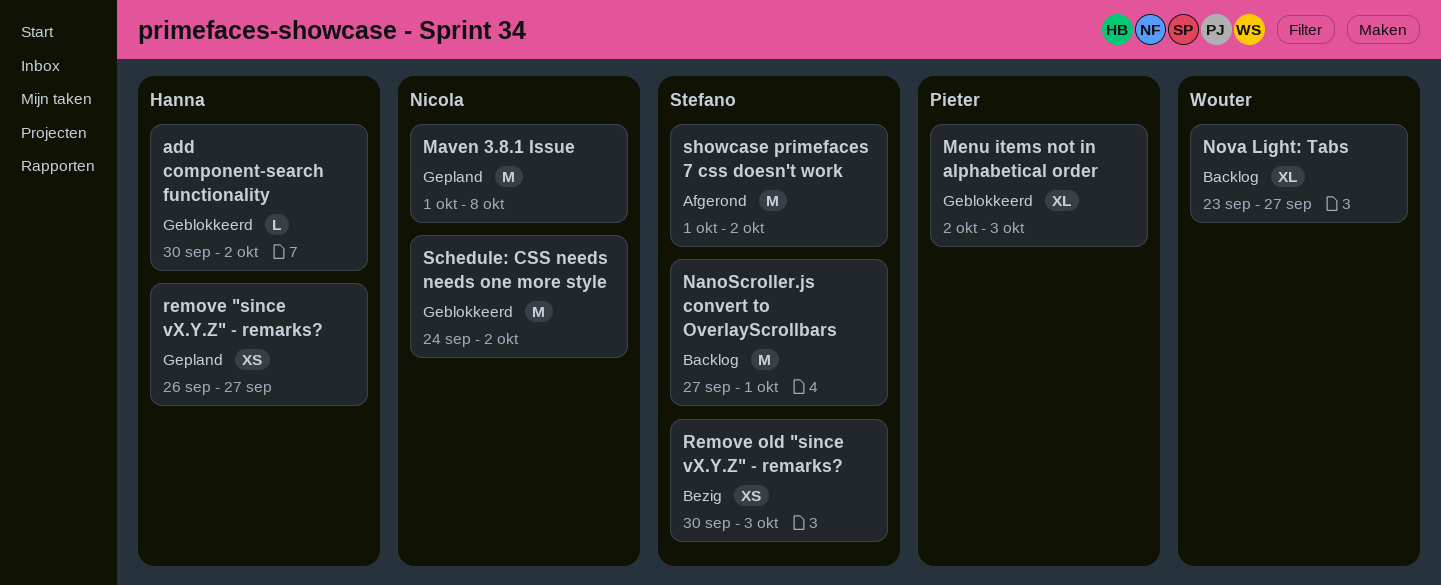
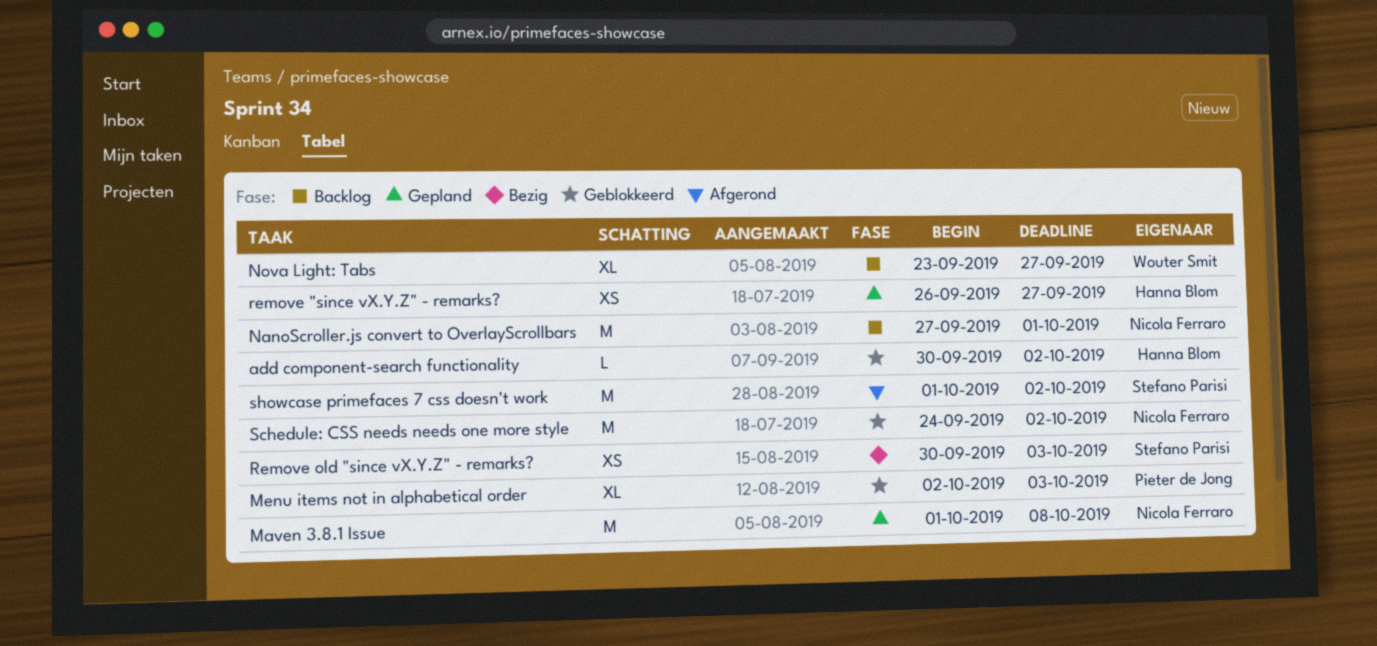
NanoScroller.js convert to OverlayScrollbars, owner: Stefano Parisi -> Nicola Ferraro

